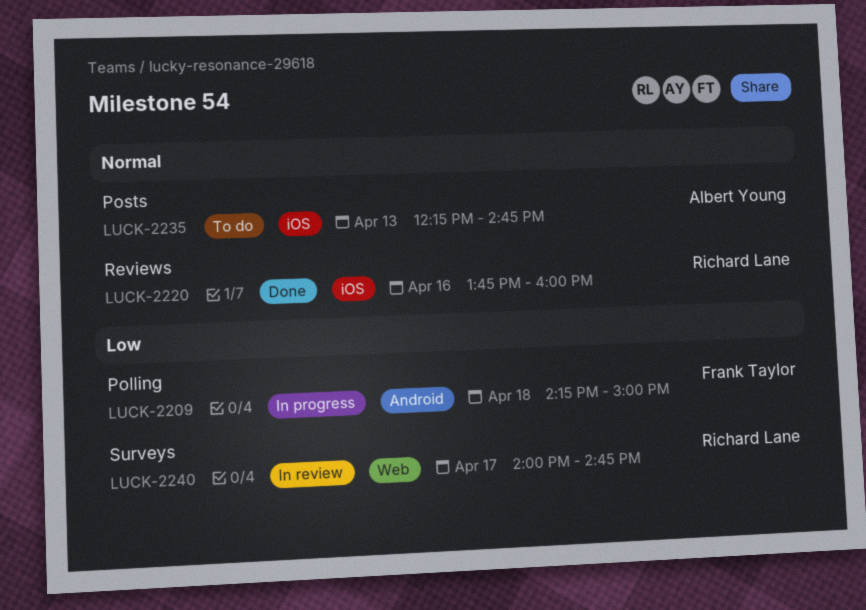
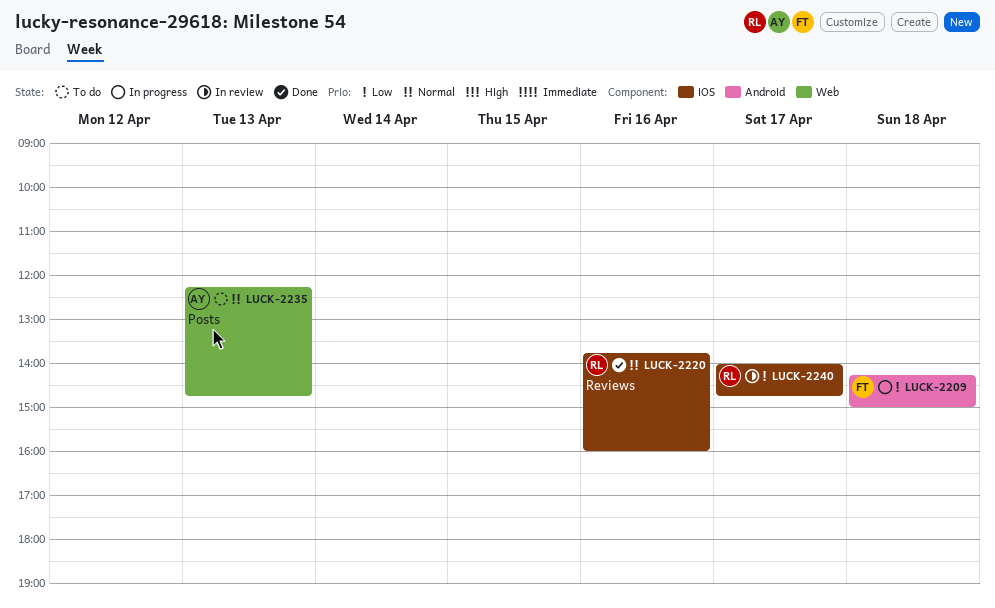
LUCK-2235, label: iOS -> Web
LUCK-2240, label: Web -> iOS

